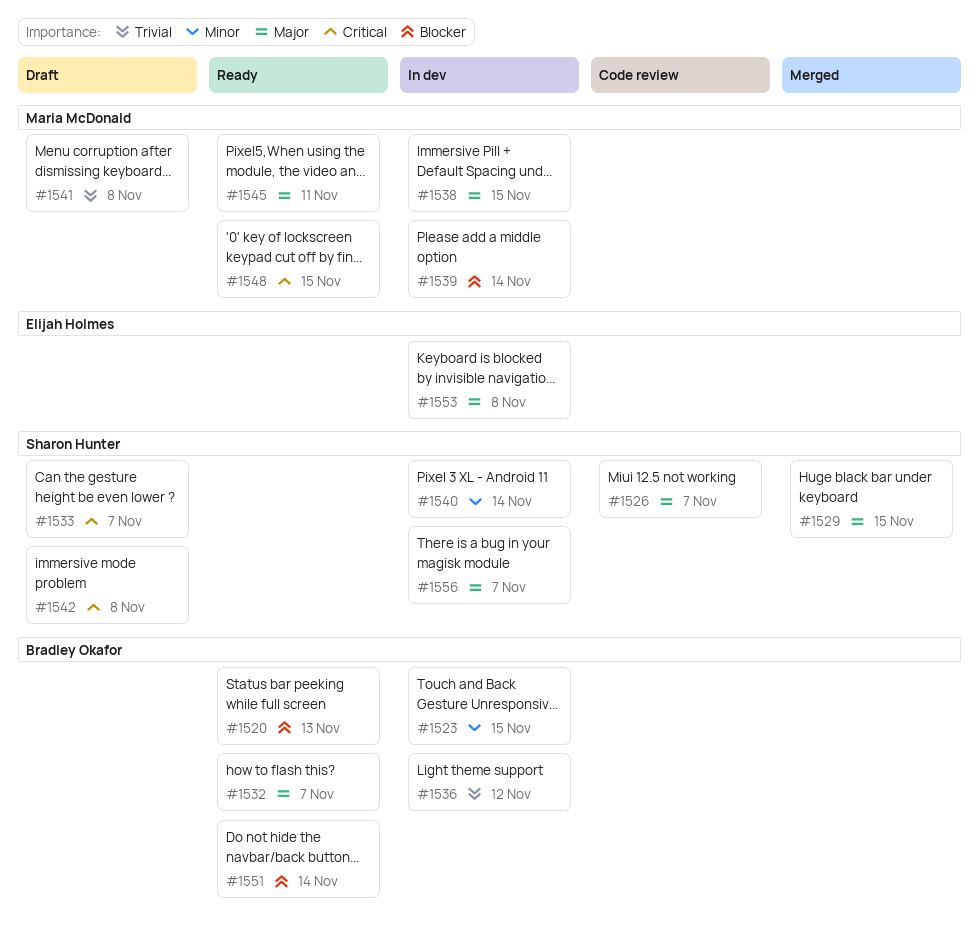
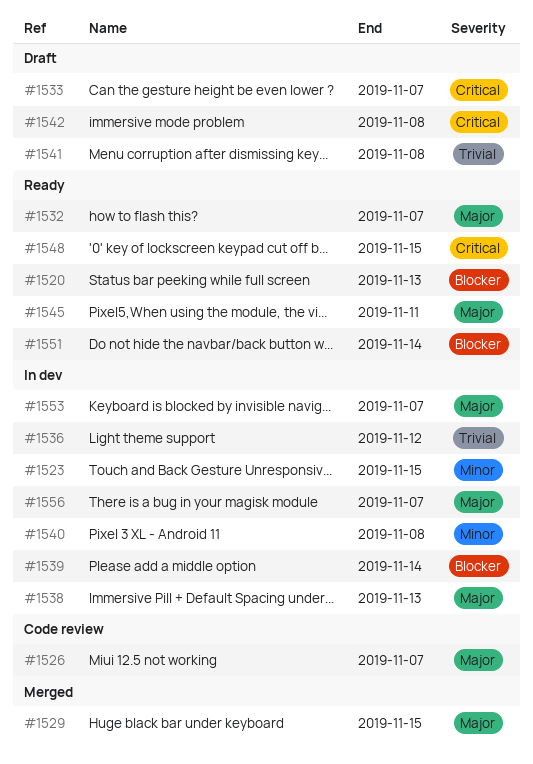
#1538, due: Nov 15 -> Nov 13
#1540, due: Nov 14 -> Nov 8
#1553, due: Nov 8 -> Nov 7

